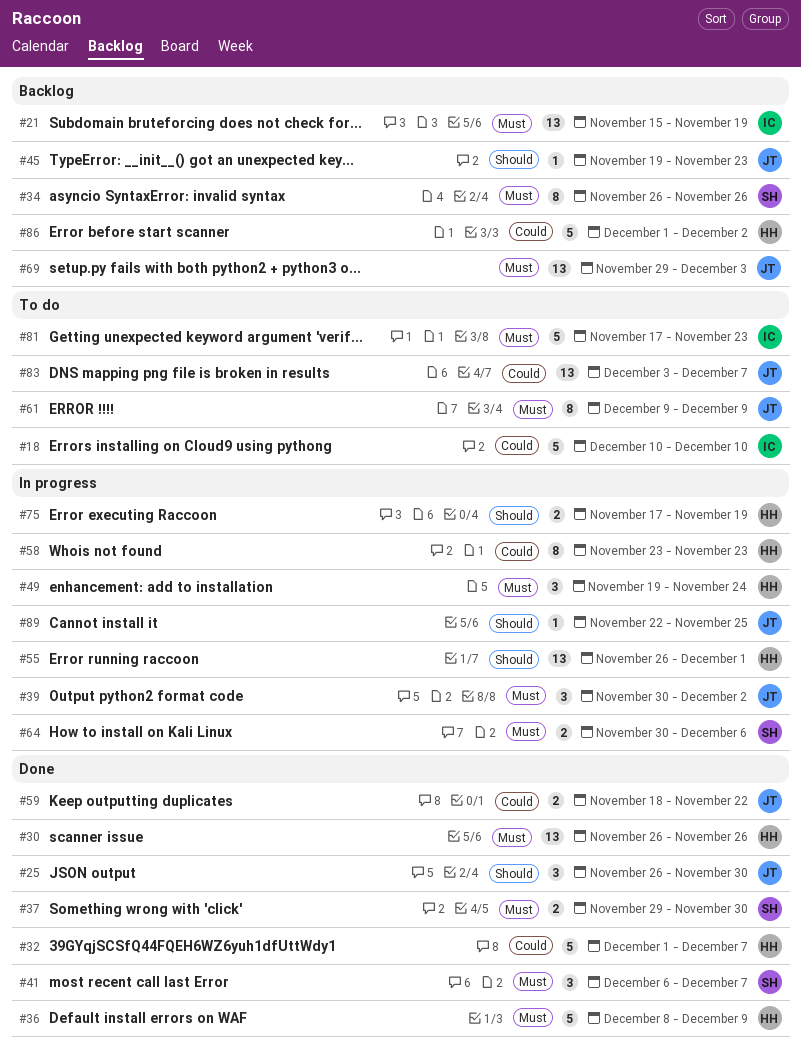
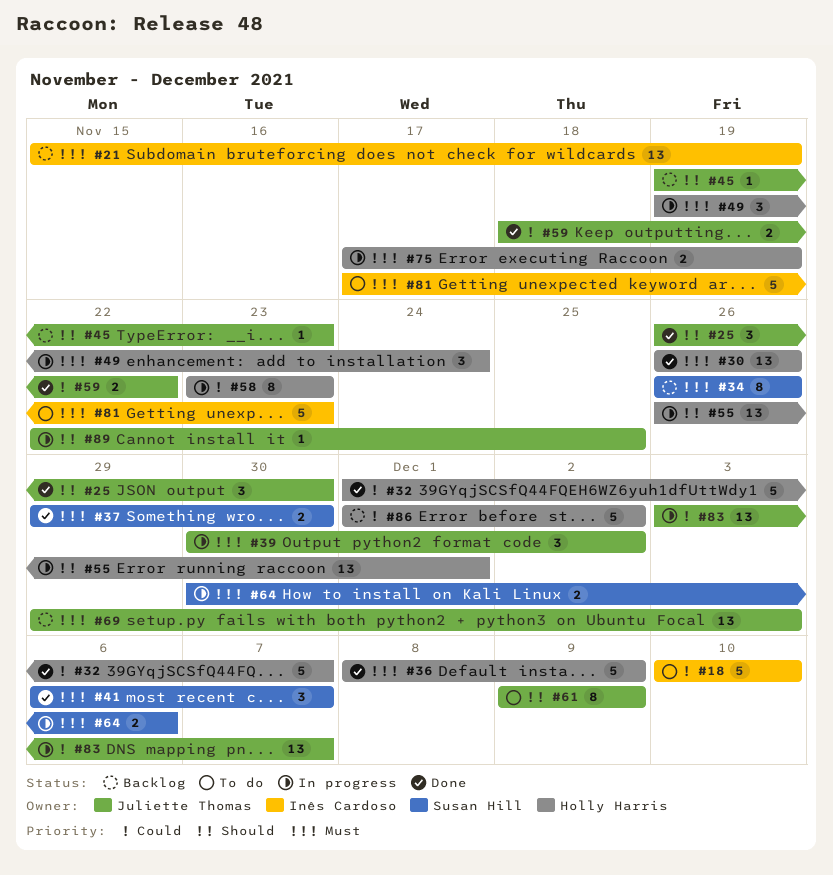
#61, priority: Must -> Should
#75, priority: Should -> Must
#83, status: To do -> In progress

